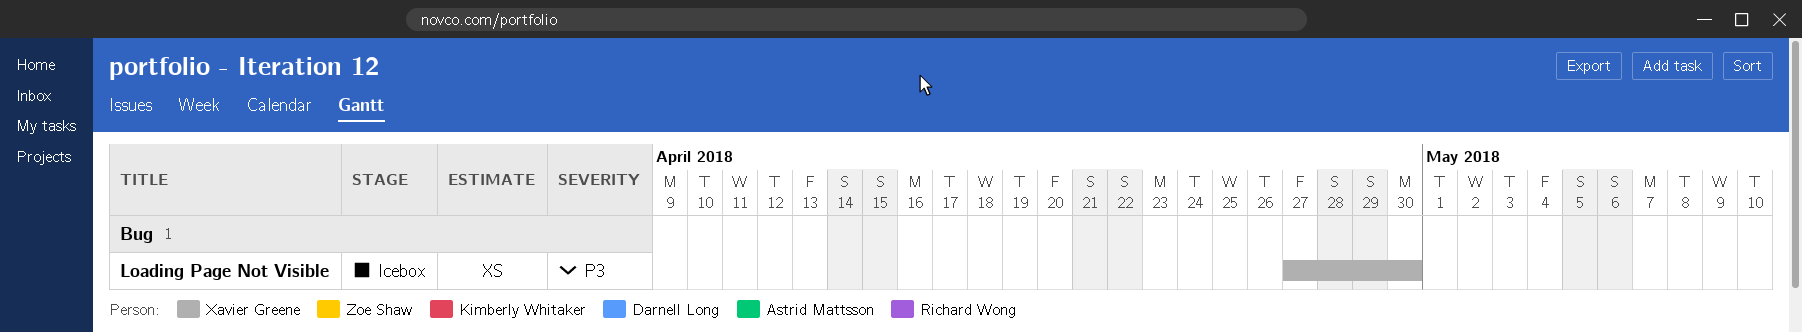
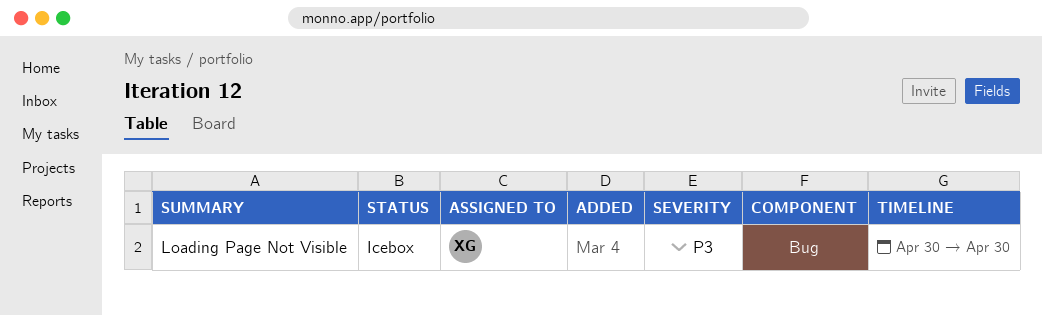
Loading Page Not Visible, start: Apr 27 -> Apr 30

